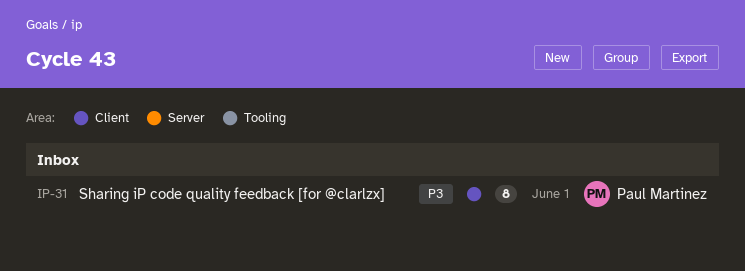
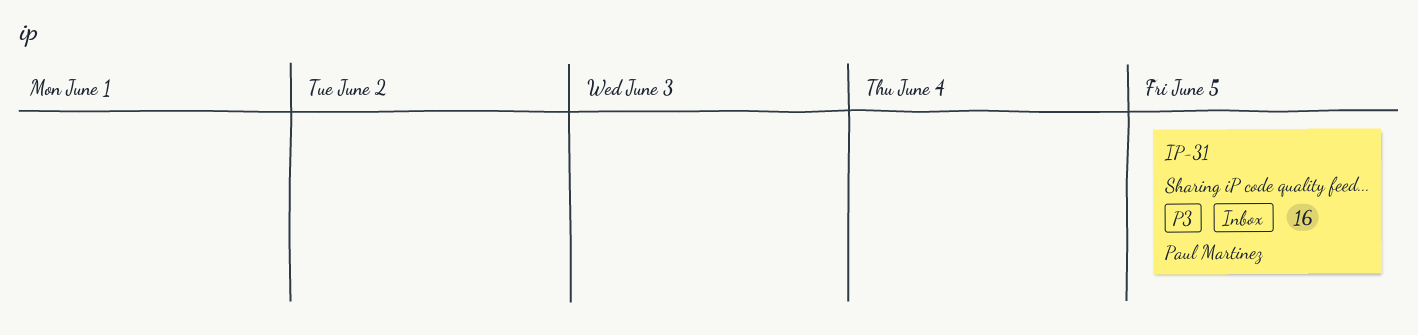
IP-31, estimate: 8 -> 16
IP-31, due: Jun 1 -> Jun 5

